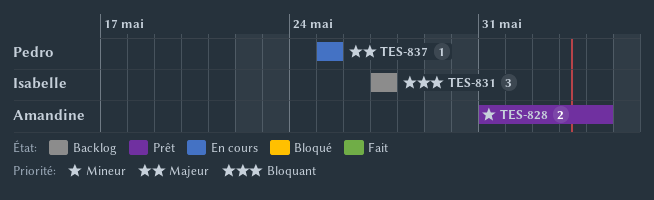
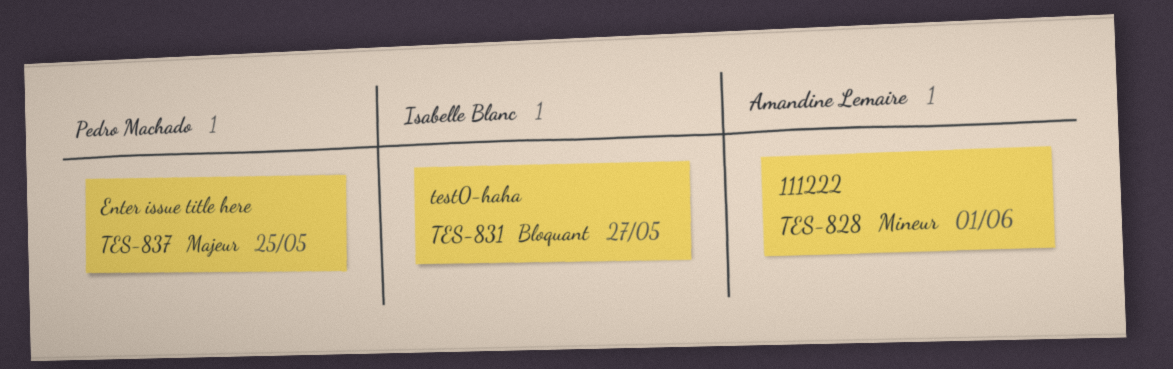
TES-828, due: Jun 4 -> Jun 1

